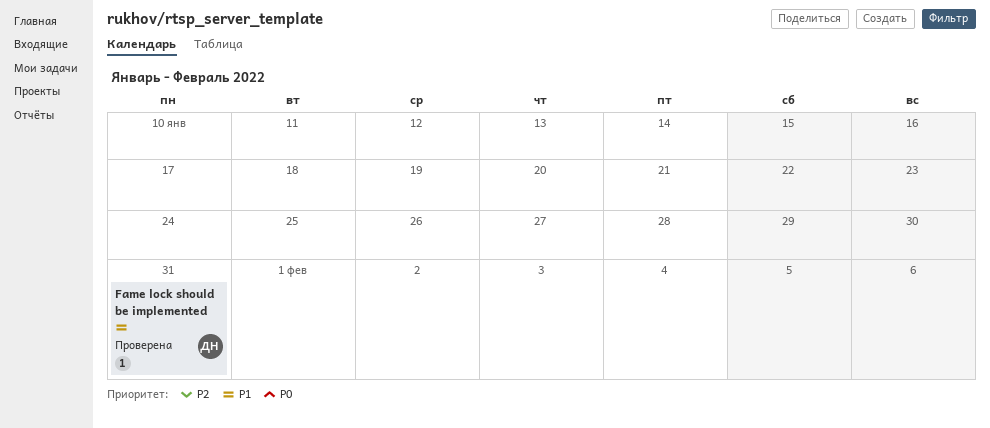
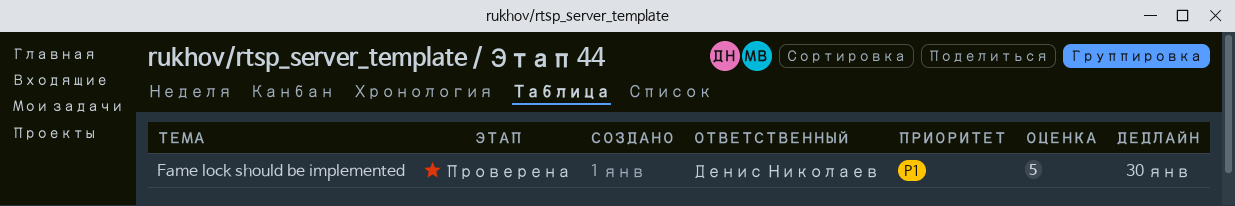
Fame lock should be implemented, estimate: 1 -> 5
Fame lock should be implemented, due: Jan 31 -> Jan 30

